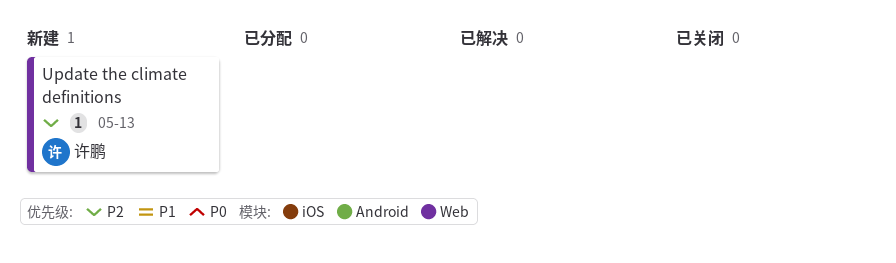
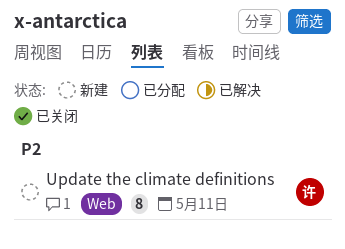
Update the climate definitions, estimate: 1 -> 8
Update the climate definitions, due: May 13 -> May 11

